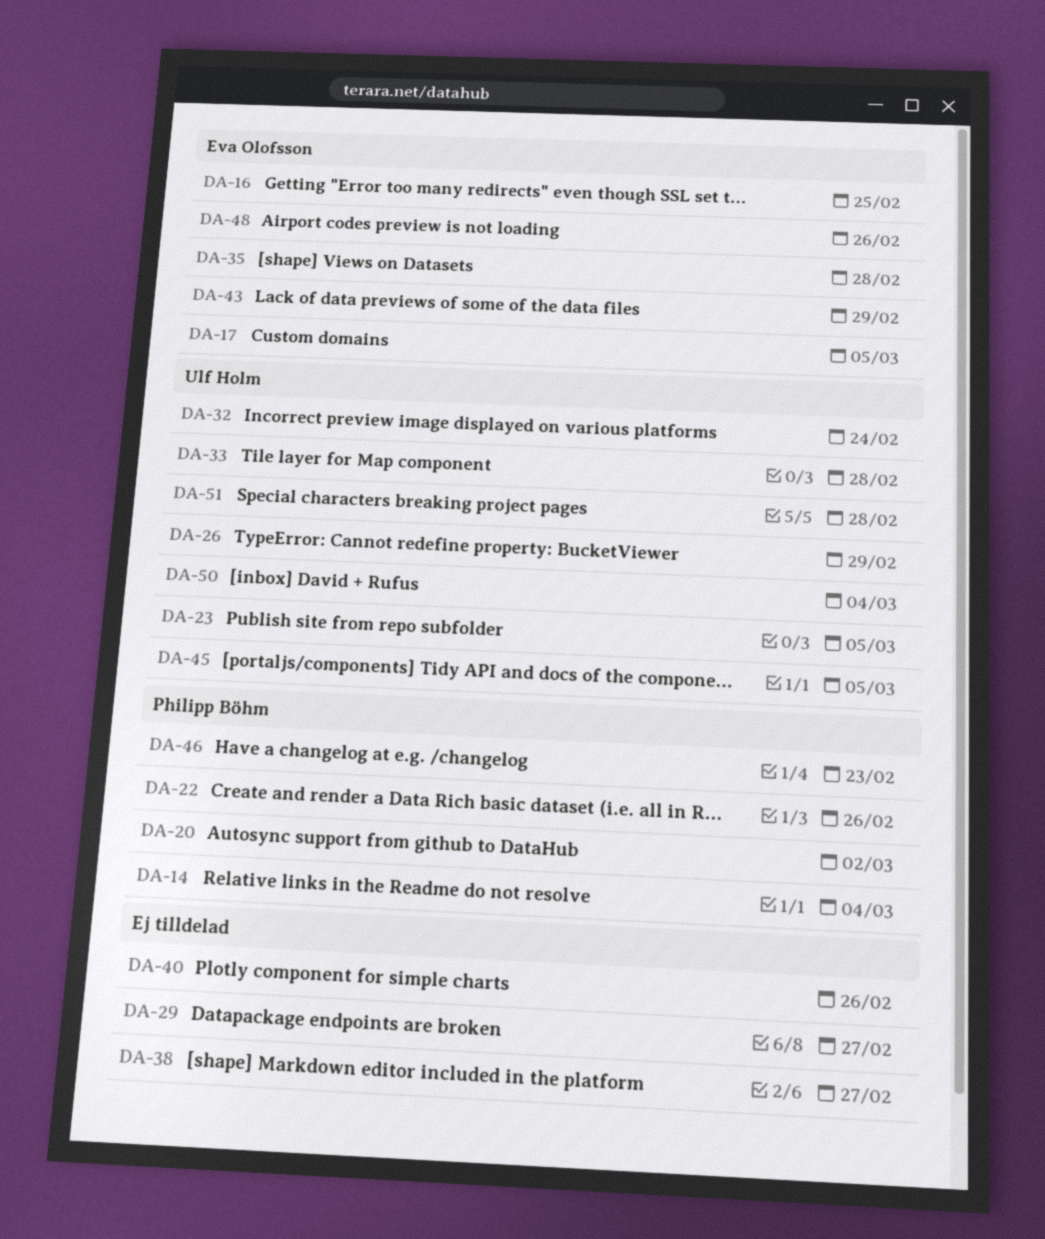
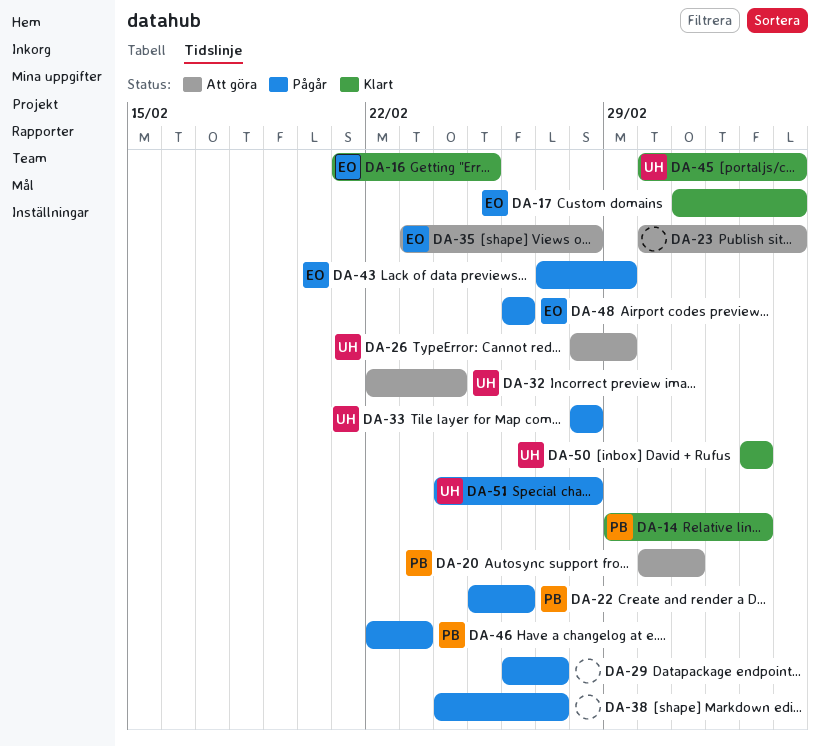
DA-23, owner: Ulf Holm -> none
DA-40: present -> none

